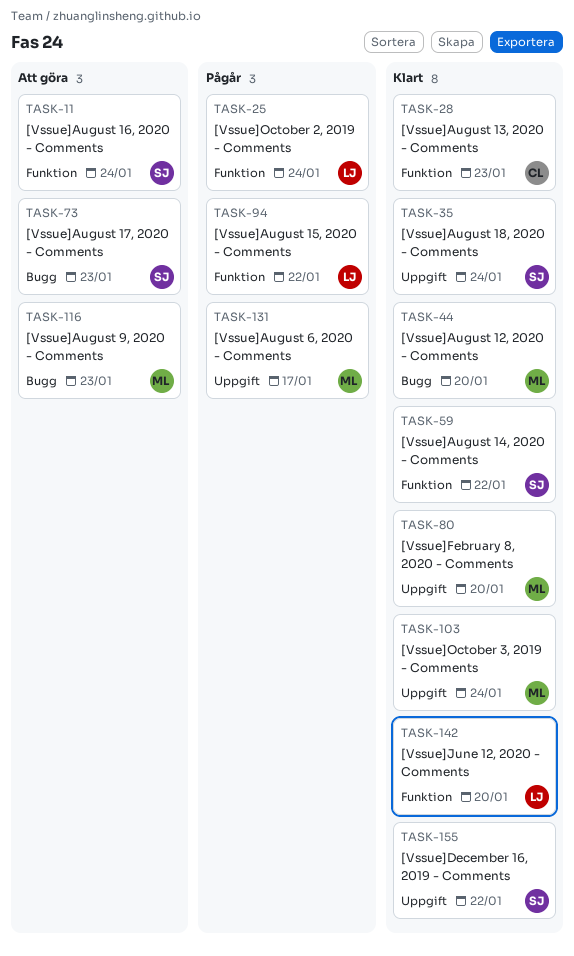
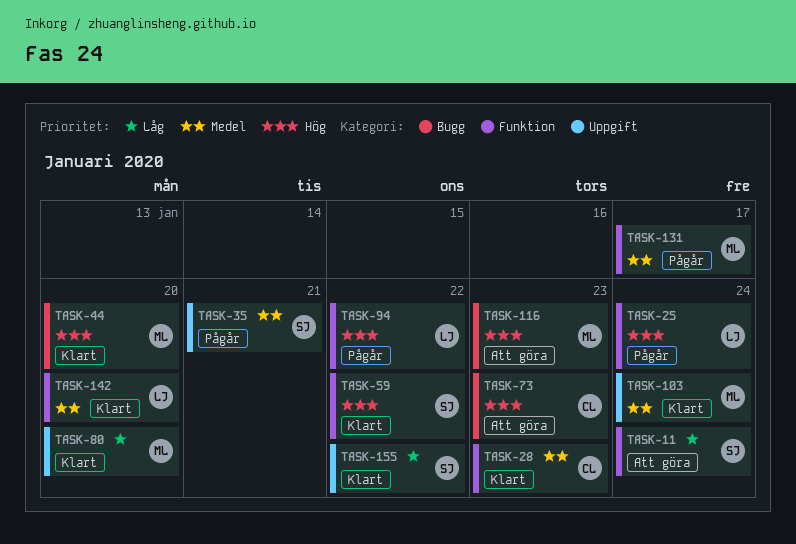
TASK-35, status: Klart -> Pågår
TASK-35, due: Jan 24 -> Jan 21
TASK-73, owner: SJ -> CL
TASK-131, label: Uppgift -> Funktion

